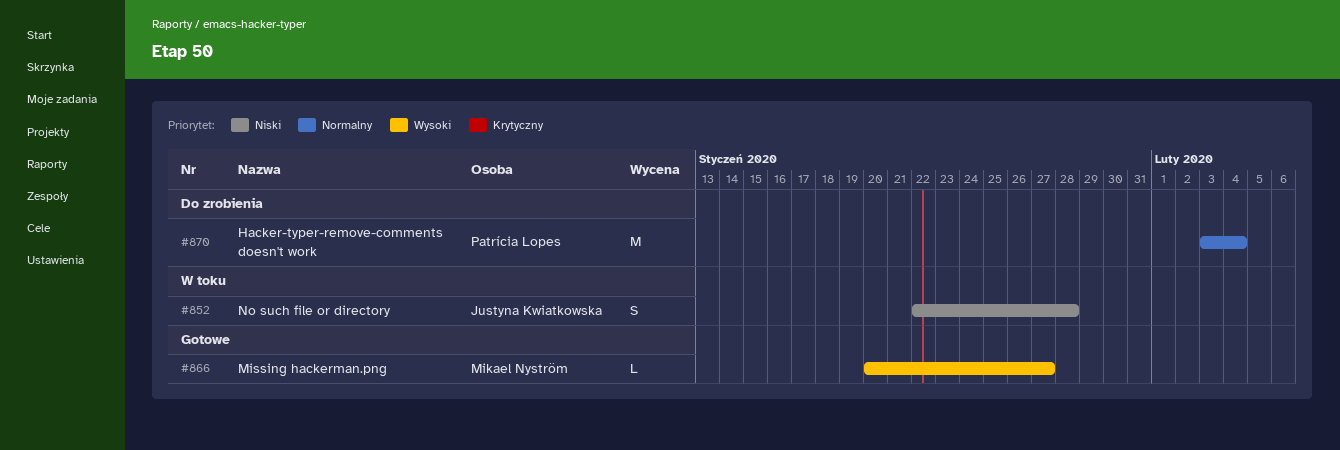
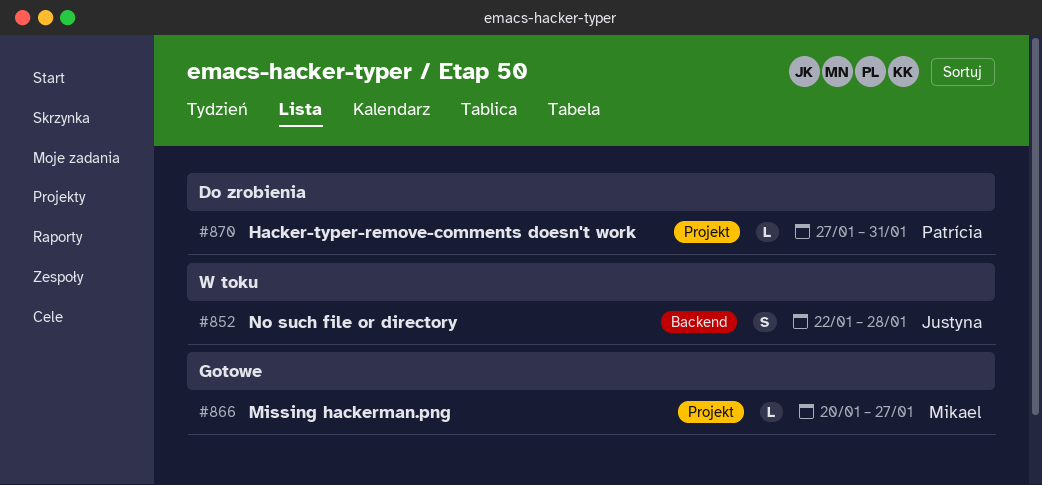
#870, estimate: M -> L
#870, start: Feb 3 -> Jan 27
#870, due: Feb 4 -> Jan 31

